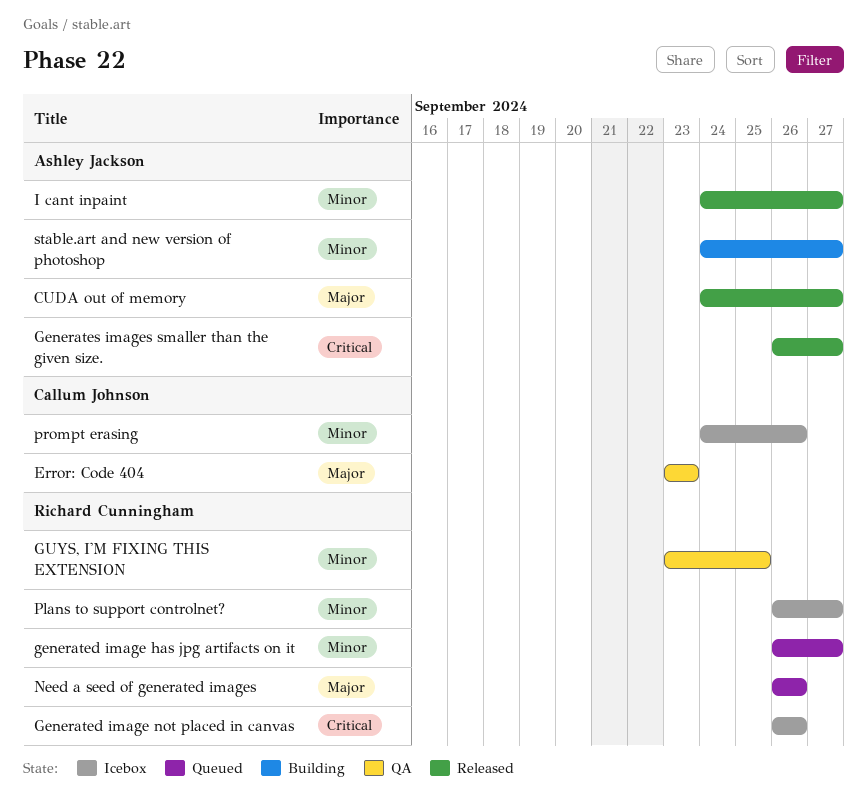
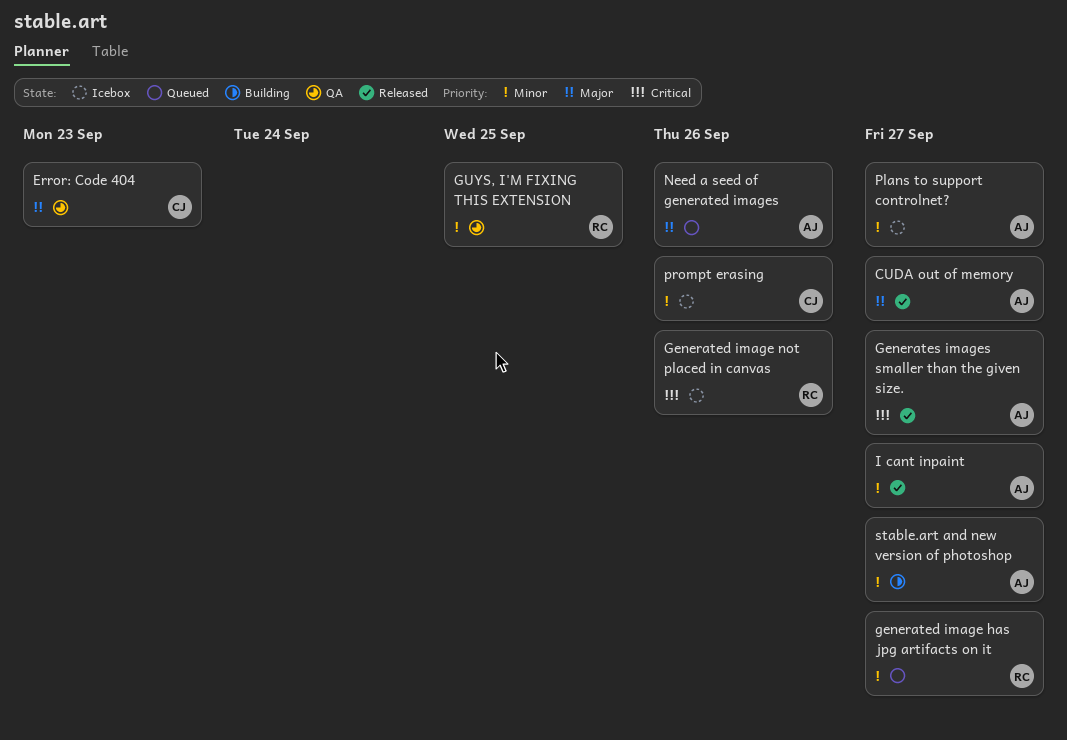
Need a seed of generated images, owner: Richard Cunningham -> Ashley Jackson
Plans to support controlnet?, owner: Richard Cunningham -> Ashley Jackson

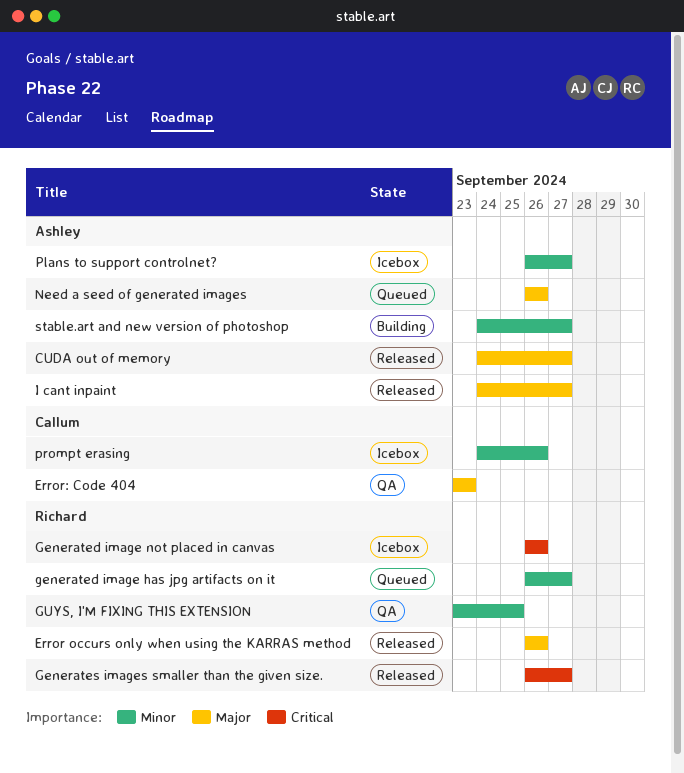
Error occurs only when using the KARRAS method: none -> present
Generates images smaller than the given size., owner: Ashley -> Richard
I cant inpaint, priority: Minor -> Major

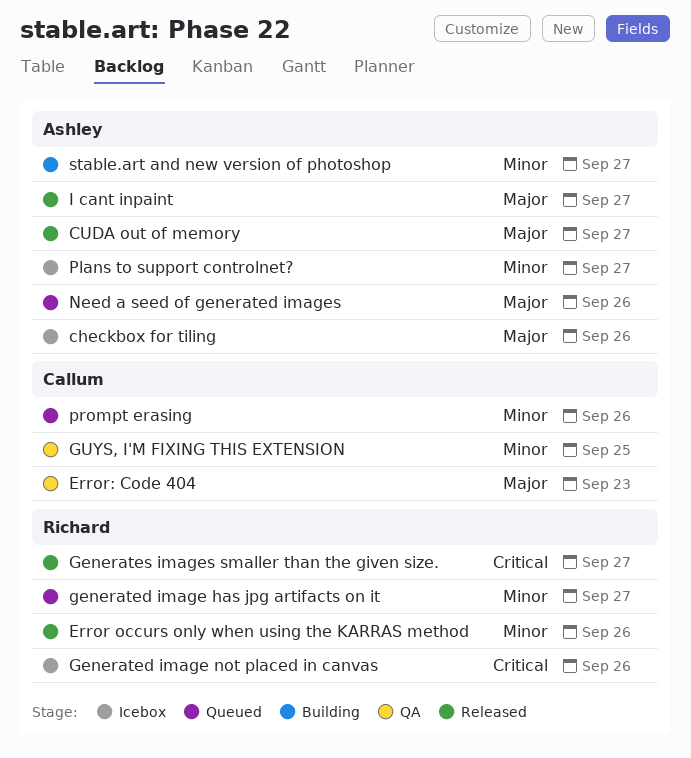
checkbox for tiling: none -> present
Error occurs only when using the KARRAS method, priority: Major -> Minor
GUYS, I'M FIXING THIS EXTENSION, owner: Richard -> Callum
prompt erasing, status: Icebox -> Queued

